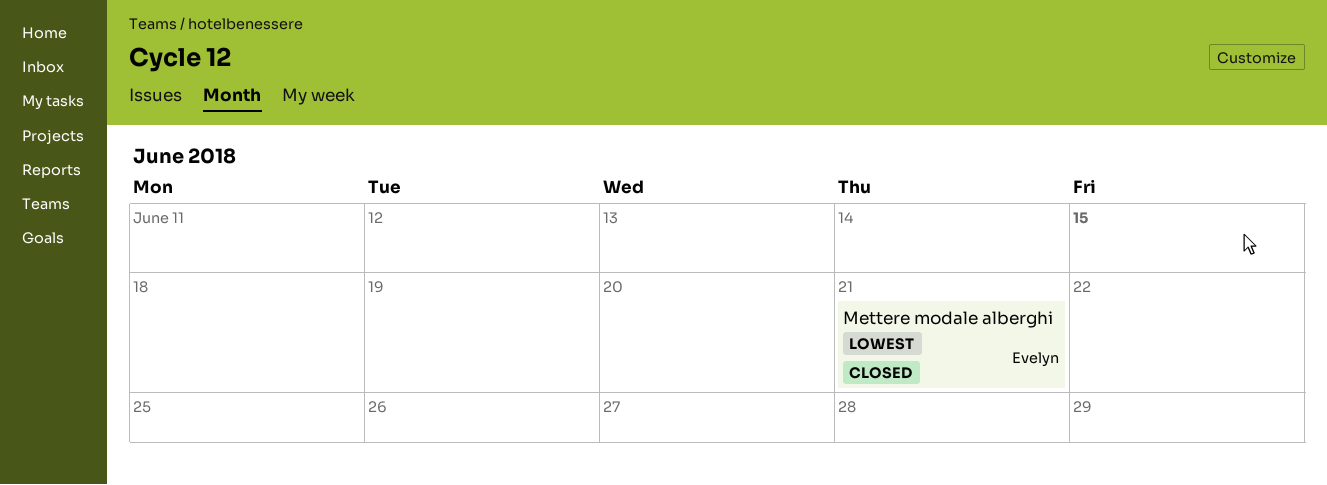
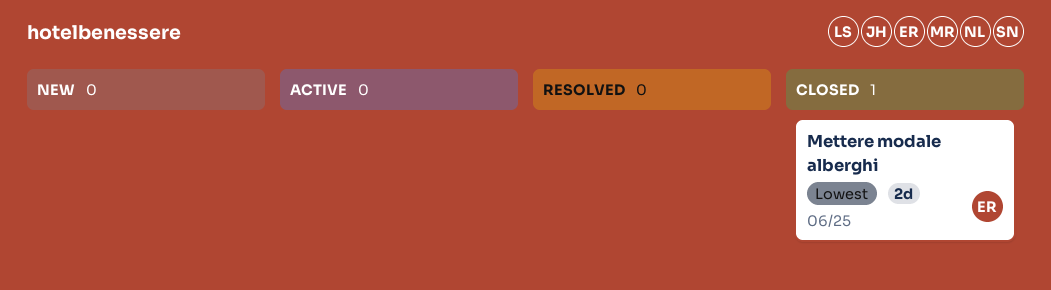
Mettere modale alberghi, due: Jun 21 -> Jun 25

